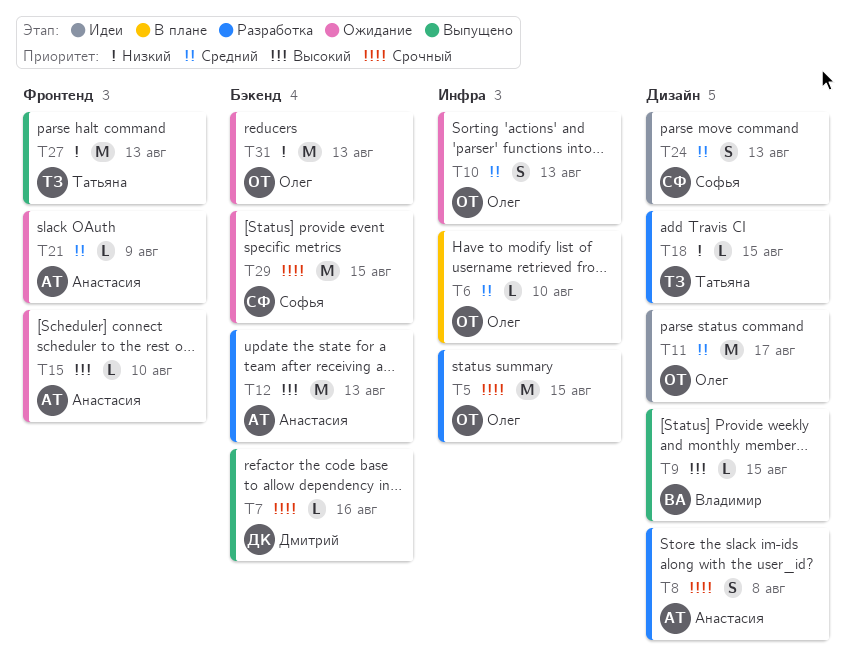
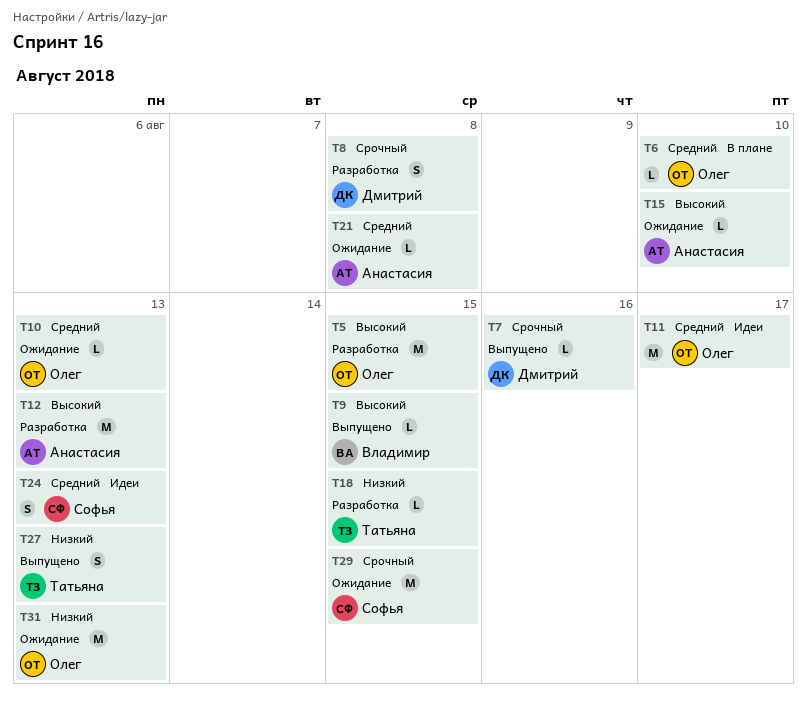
T5, priority: Срочный -> Высокий
T8, owner: Анастасия -> Дмитрий
T10, estimate: S -> L
T21, due: Aug 9 -> Aug 8
T27, estimate: M -> S

